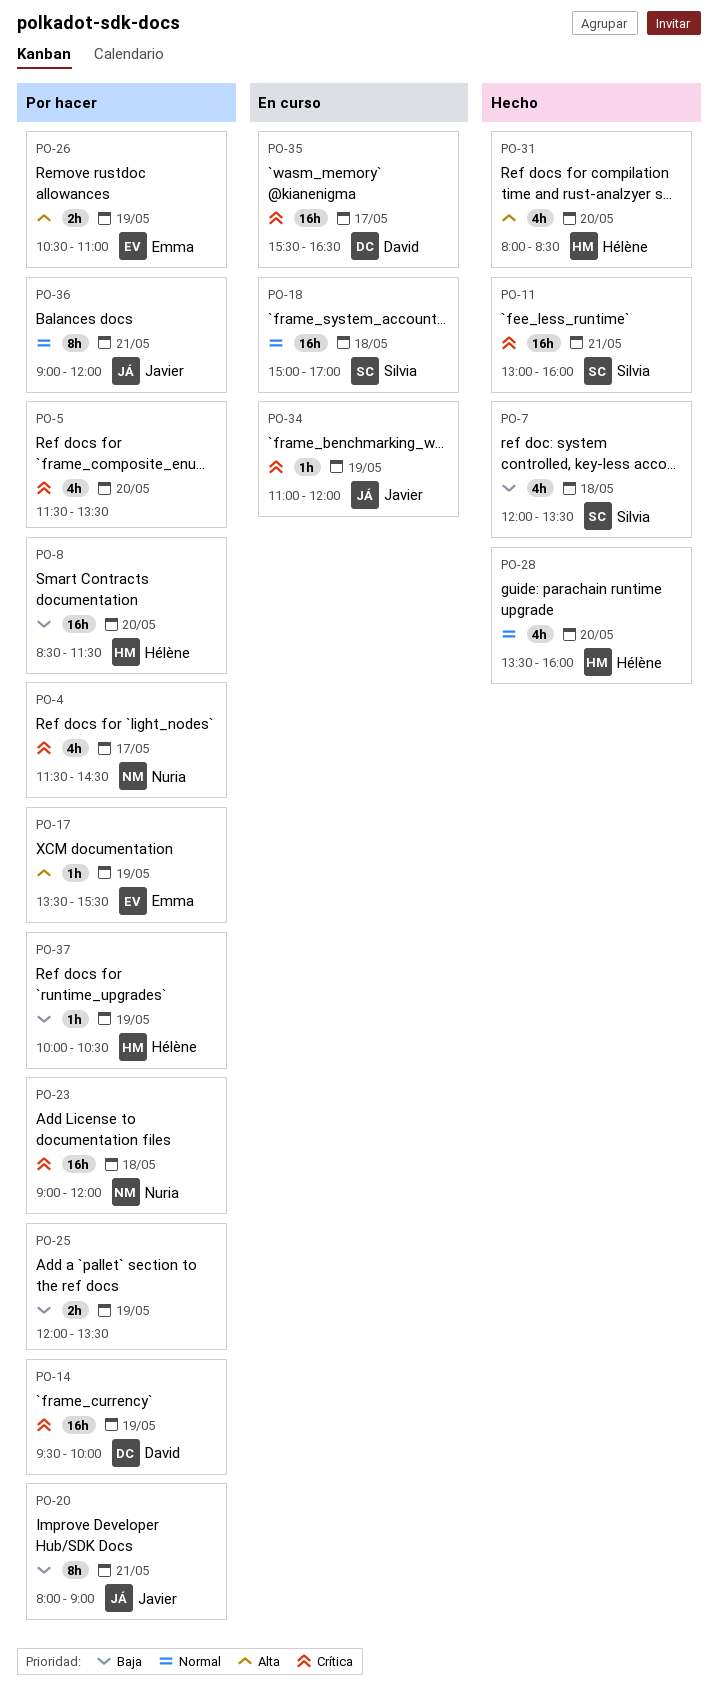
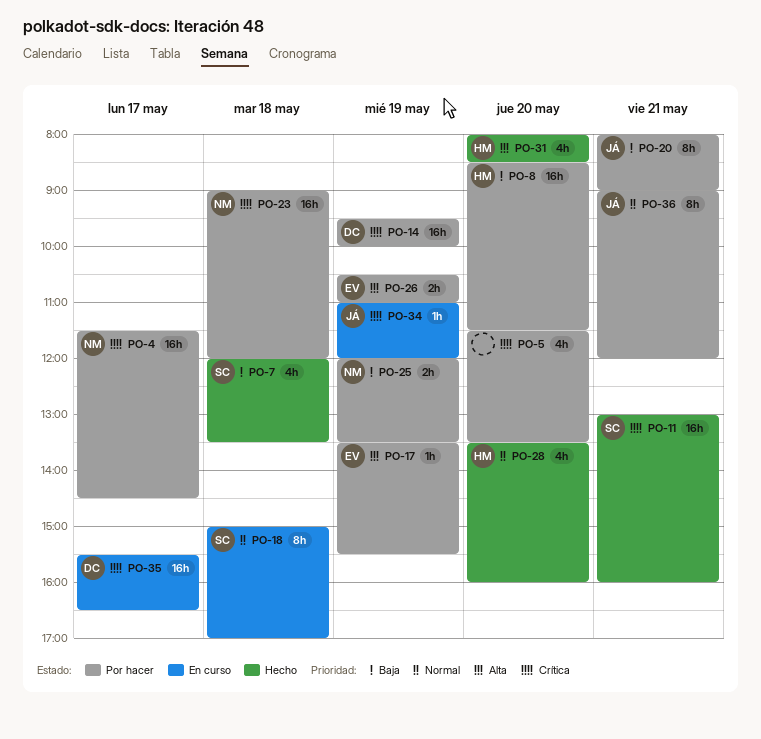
PO-4, estimate: 4h -> 16h
PO-18, estimate: 16h -> 8h
PO-25, owner: none -> Nuria
PO-37: present -> none

